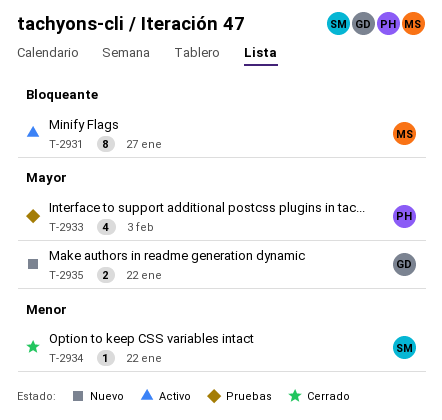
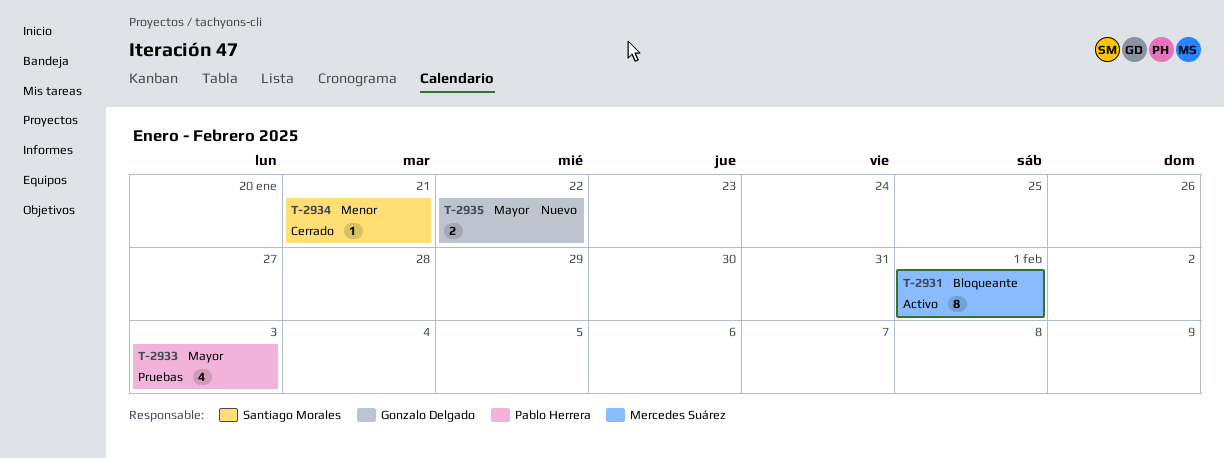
T-2931, due: Jan 27 -> Feb 1
T-2934, due: Jan 22 -> Jan 21

